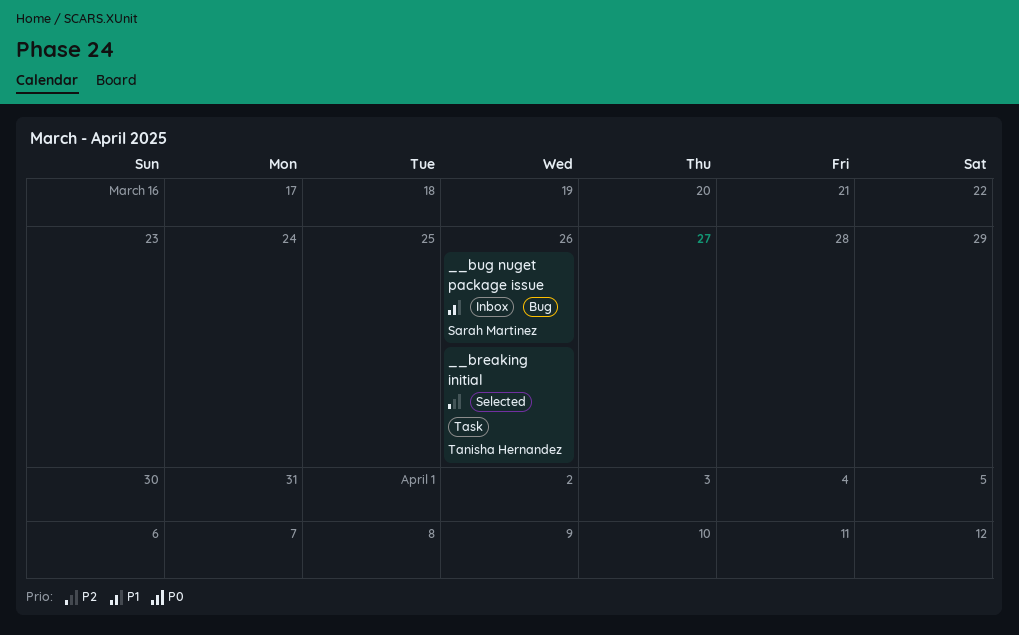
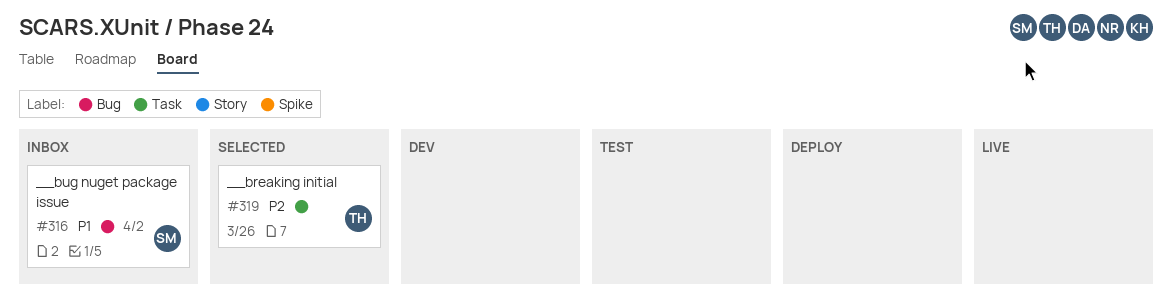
__bug nuget package issue, due: Mar 26 -> Apr 2

